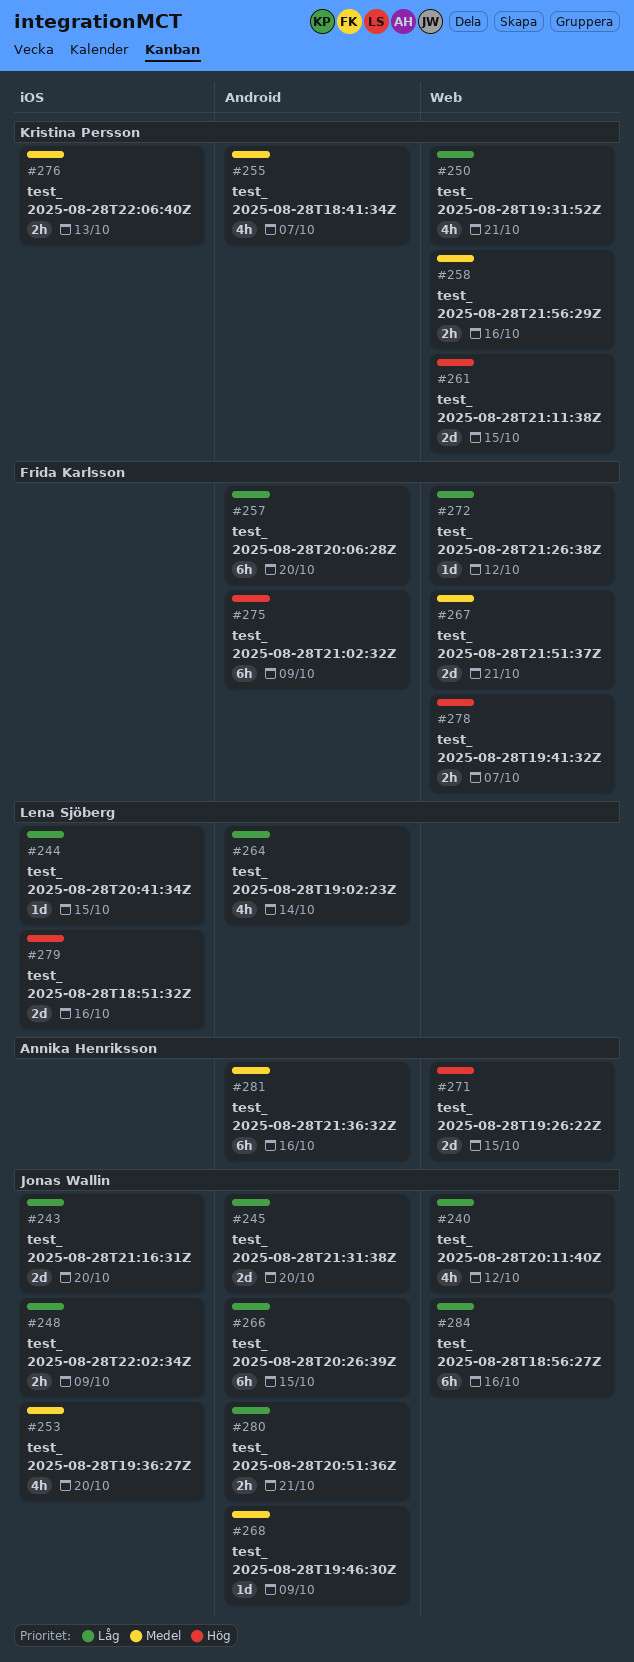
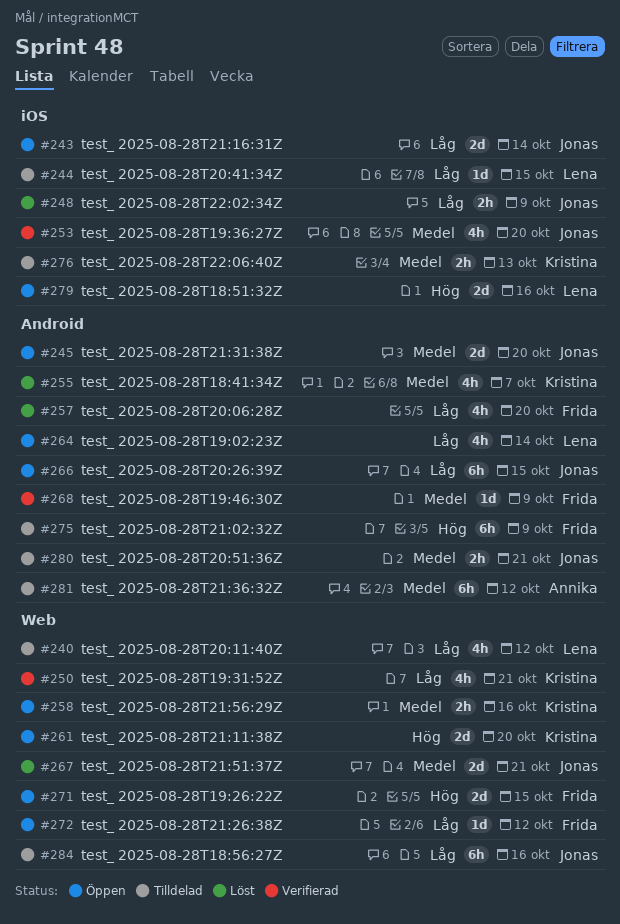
#240, owner: Jonas Wallin -> Lena Sjöberg
#243, due: Oct 20 -> Oct 14
#245, priority: Låg -> Medel
#257, estimate: 6h -> 4h
#261, due: Oct 15 -> Oct 20
#267, owner: Frida Karlsson -> Jonas Wallin
#268, owner: Jonas Wallin -> Frida Karlsson
#271, owner: Annika Henriksson -> Frida Karlsson
#278: present -> none
#280, priority: Låg -> Medel
#281, due: Oct 16 -> Oct 12

